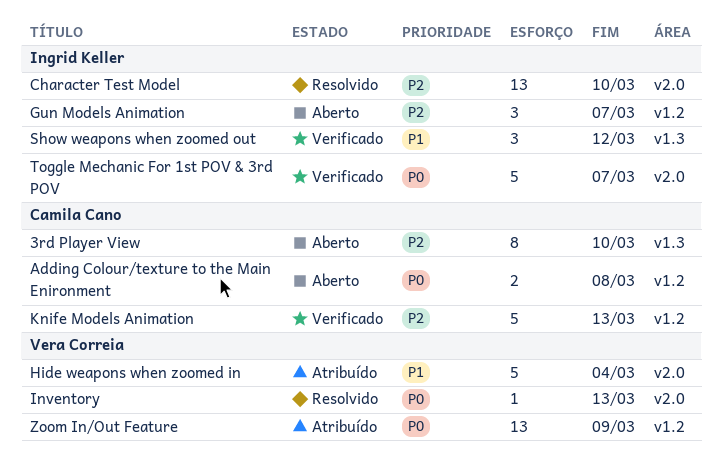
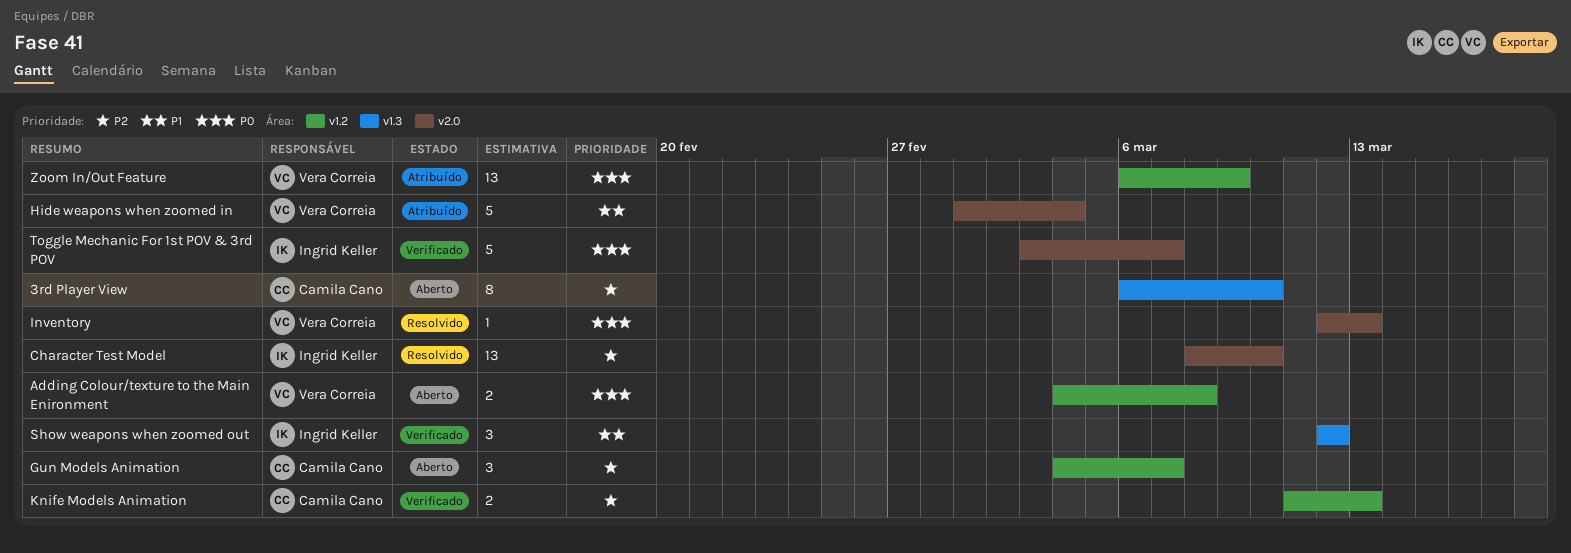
Adding Colour/texture to the Main Enironment, owner: Camila Cano -> Vera Correia
Gun Models Animation, owner: Ingrid Keller -> Camila Cano
Knife Models Animation, estimate: 5 -> 2

